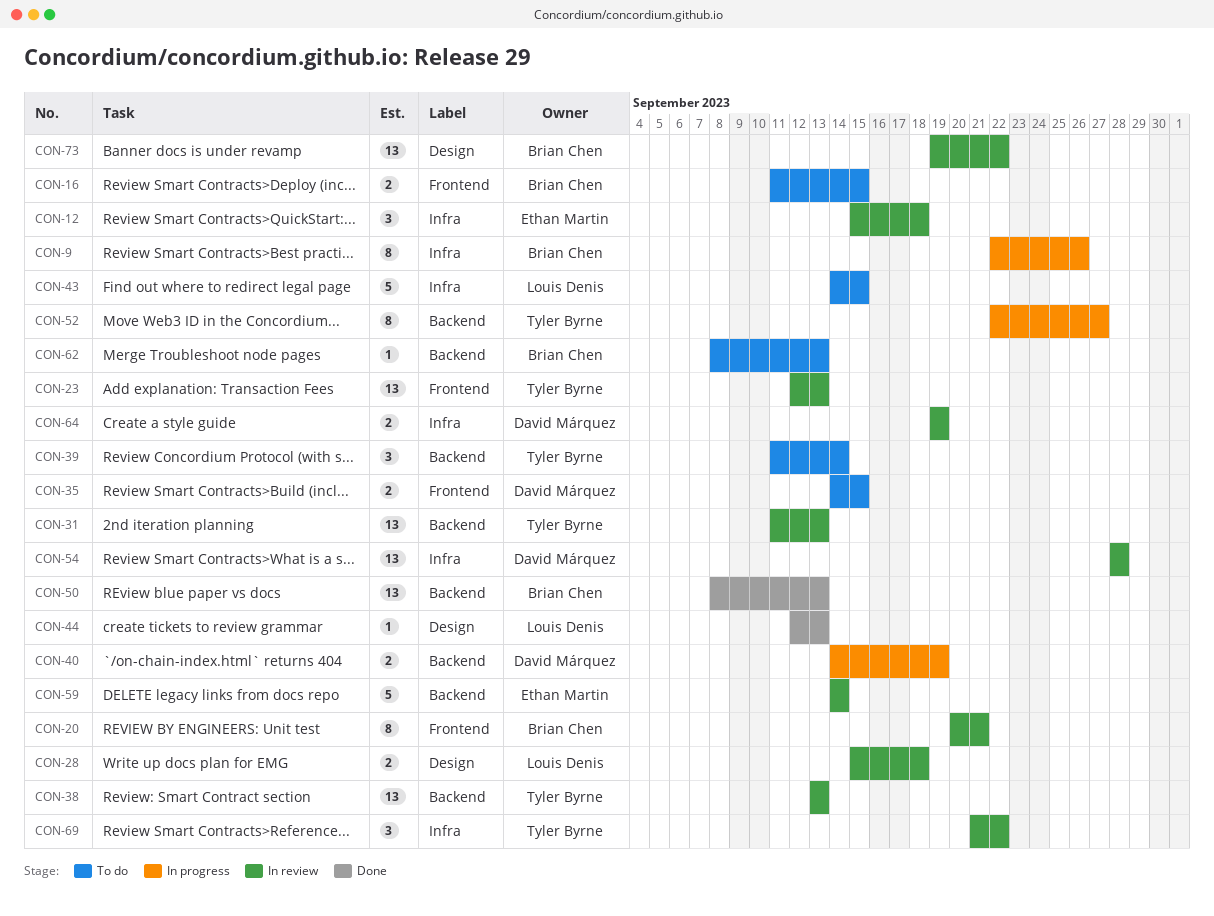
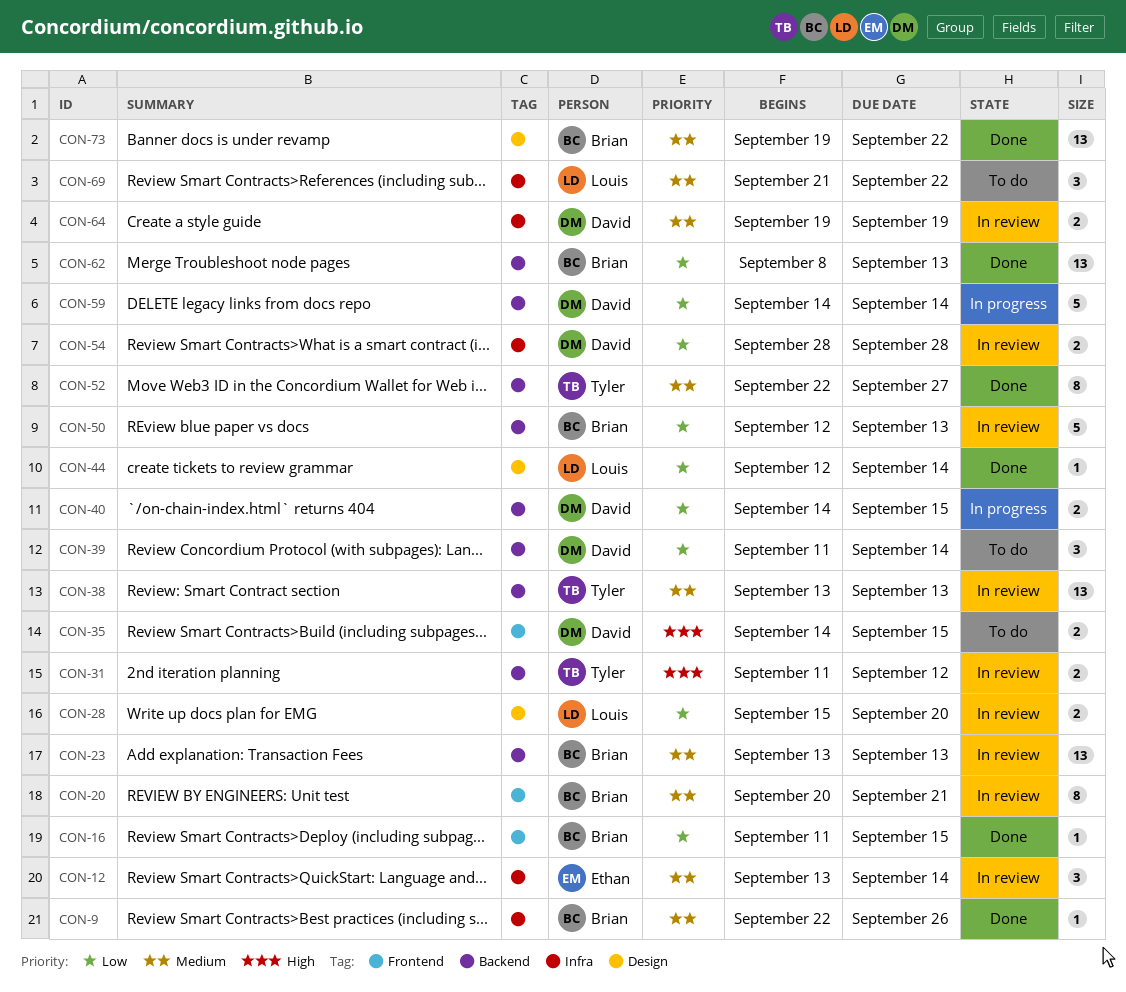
CON-9, status: In progress -> Done
CON-9, estimate: 8 -> 1
CON-12, start: Sep 15 -> Sep 13
CON-12, due: Sep 18 -> Sep 14
CON-16, status: To do -> Done
CON-16, estimate: 2 -> 1
CON-23, owner: Tyler Byrne -> Brian Chen
CON-23, label: Frontend -> Backend
CON-23, start: Sep 12 -> Sep 13
CON-28, due: Sep 18 -> Sep 20
CON-31, estimate: 13 -> 2
CON-31, due: Sep 13 -> Sep 12
CON-39, owner: Tyler Byrne -> David Márquez
CON-40, due: Sep 19 -> Sep 15
CON-43: present -> none
CON-44, due: Sep 13 -> Sep 14
CON-50, status: Done -> In review
CON-50, estimate: 13 -> 5
CON-50, start: Sep 8 -> Sep 12
CON-52, status: In progress -> Done
CON-54, estimate: 13 -> 2
CON-59, status: In review -> In progress
CON-59, owner: Ethan Martin -> David Márquez
CON-62, status: To do -> Done
CON-62, estimate: 1 -> 13
CON-69, status: In review -> To do
CON-69, owner: Tyler Byrne -> Louis Denis
CON-73, status: In review -> Done

